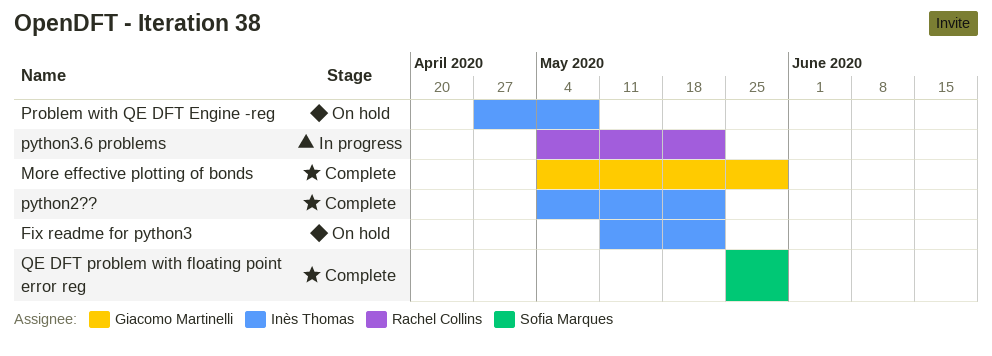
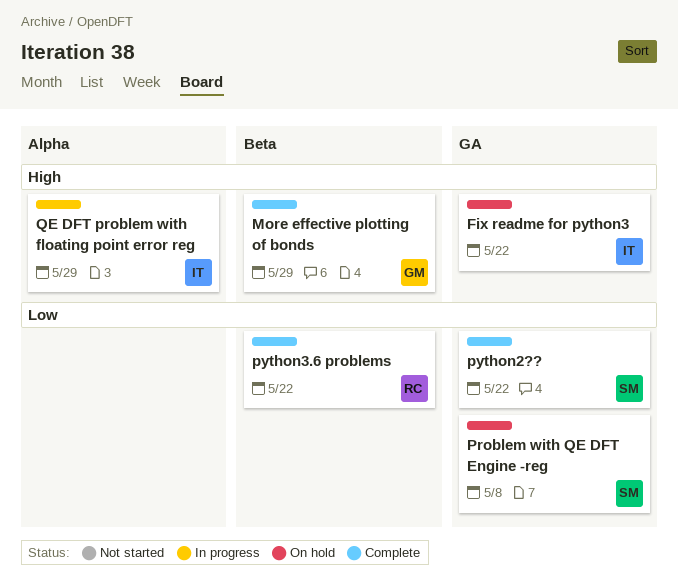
Problem with QE DFT Engine -reg, owner: Inès Thomas -> Sofia Marques
python2??, owner: Inès Thomas -> Sofia Marques
python3.6 problems, status: In progress -> Complete
QE DFT problem with floating point error reg, status: Complete -> In progress
QE DFT problem with floating point error reg, owner: Sofia Marques -> Inès Thomas

